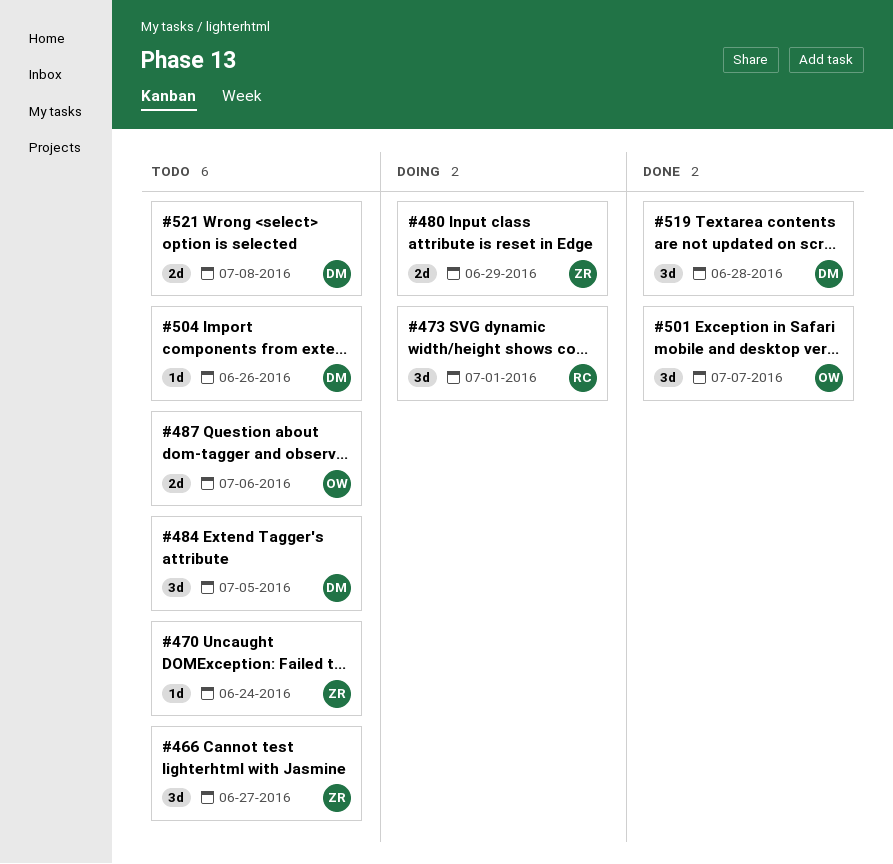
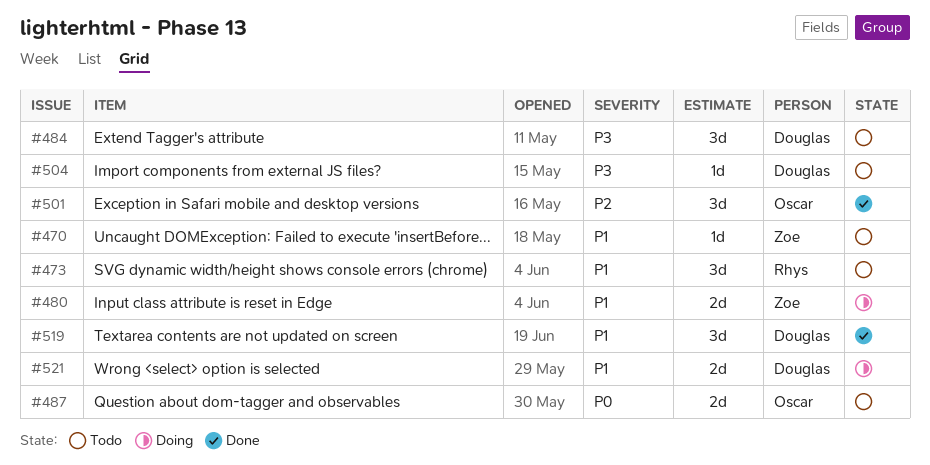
#466: present -> none
#473, status: Doing -> Todo
#521, status: Todo -> Doing

